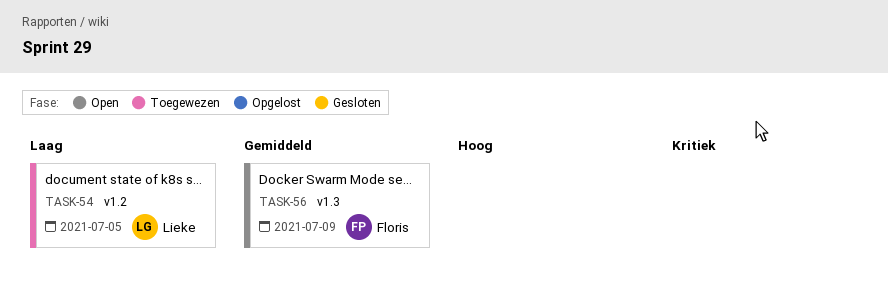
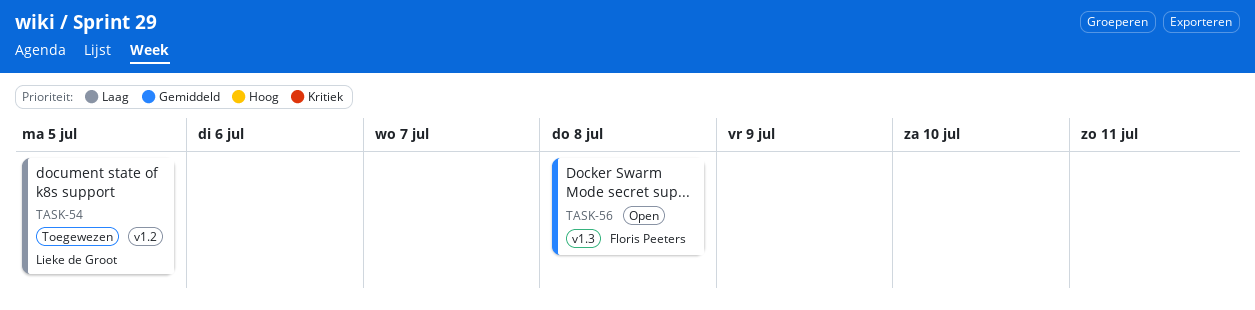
TASK-56, due: Jul 9 -> Jul 8

